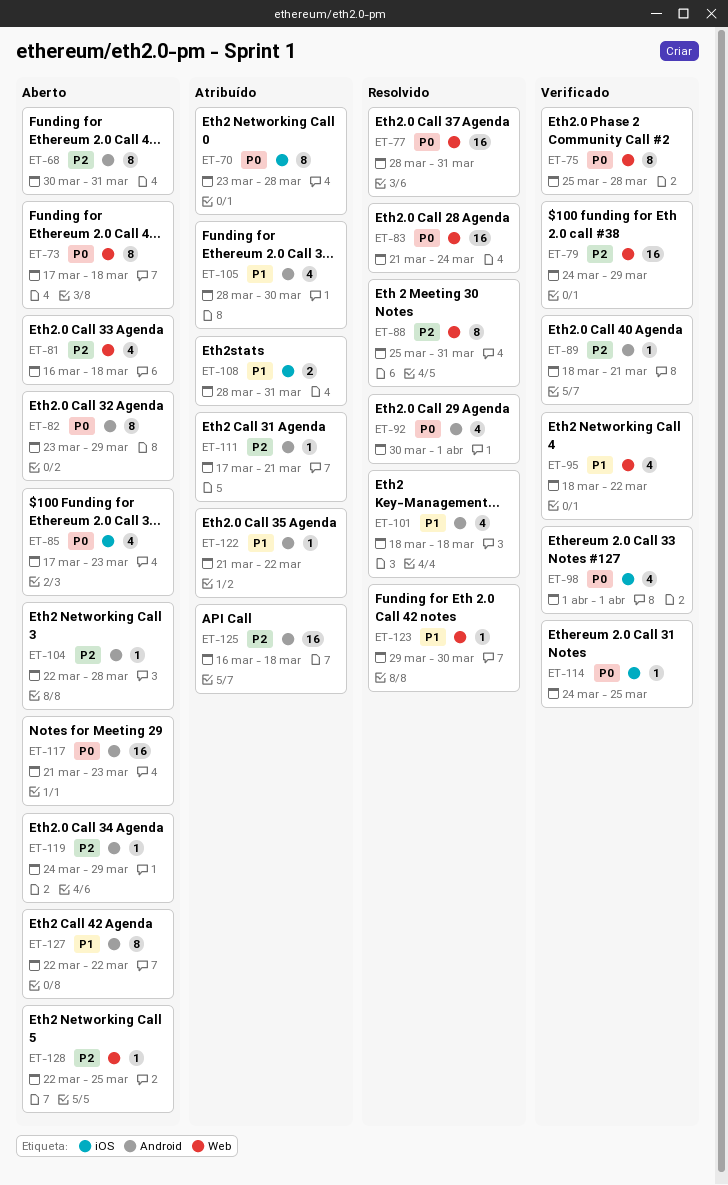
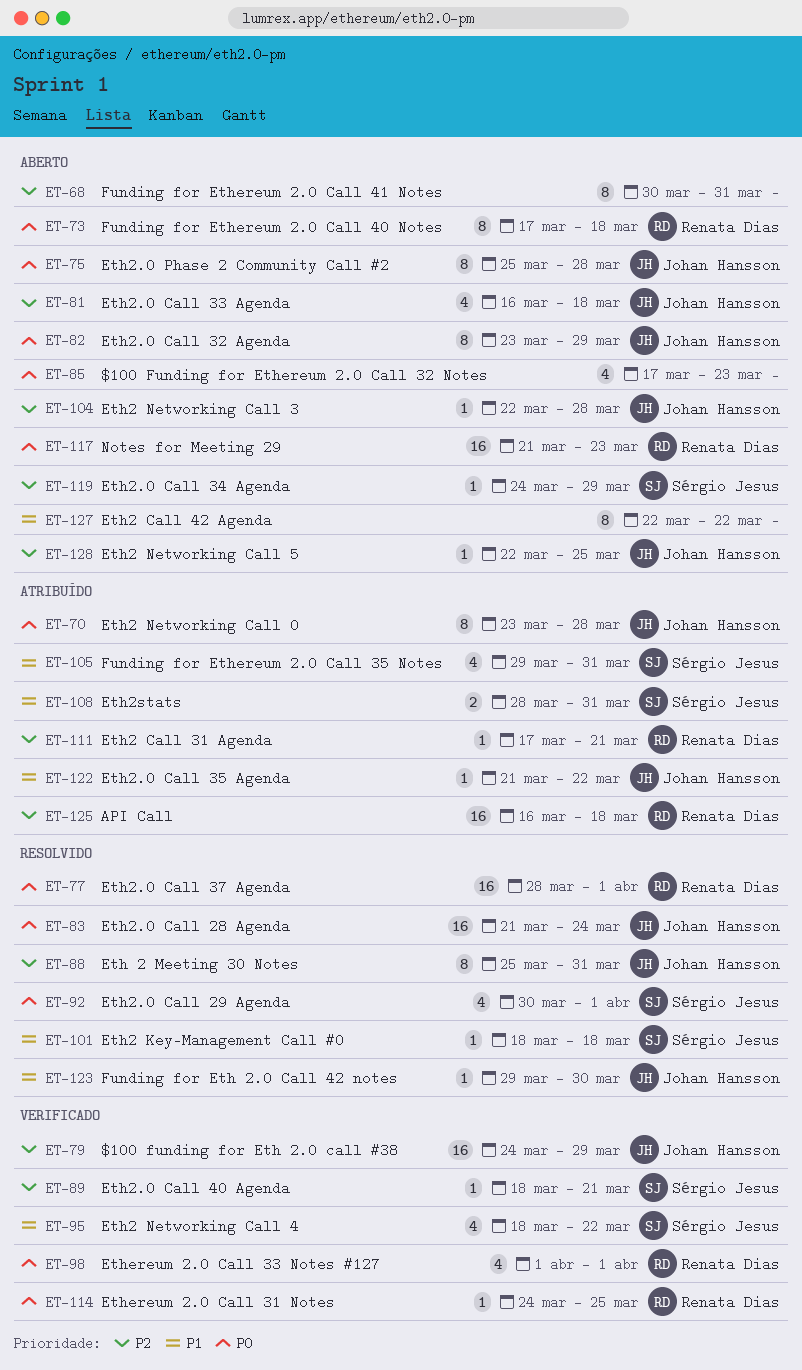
ET-75, status: Verificado -> Aberto
ET-77, due: Mar 31 -> Apr 1
ET-101, estimate: 4 -> 1
ET-105, start: Mar 28 -> Mar 29
ET-105, due: Mar 30 -> Mar 31

